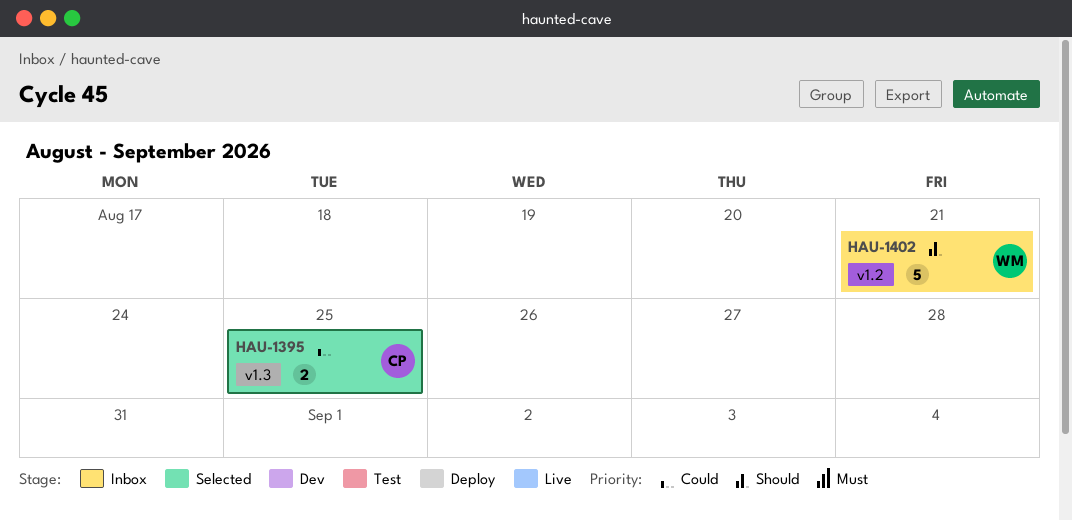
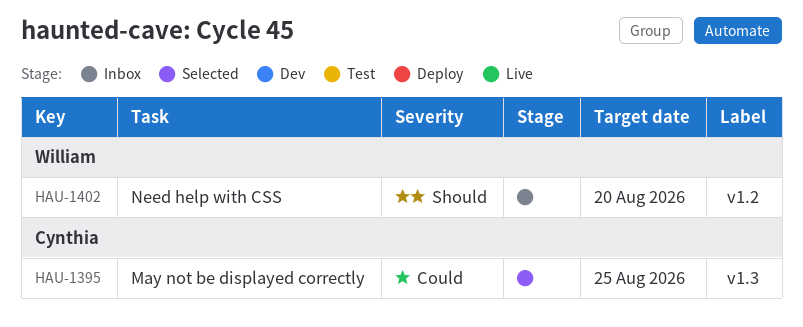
HAU-1402, due: Aug 21 -> Aug 20

